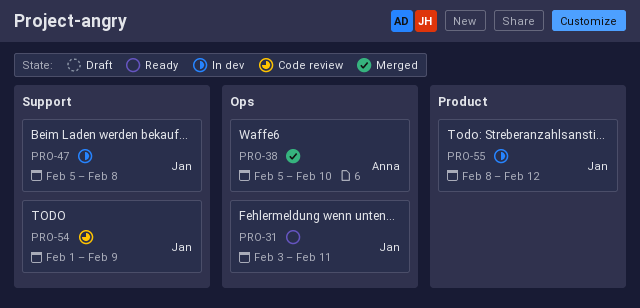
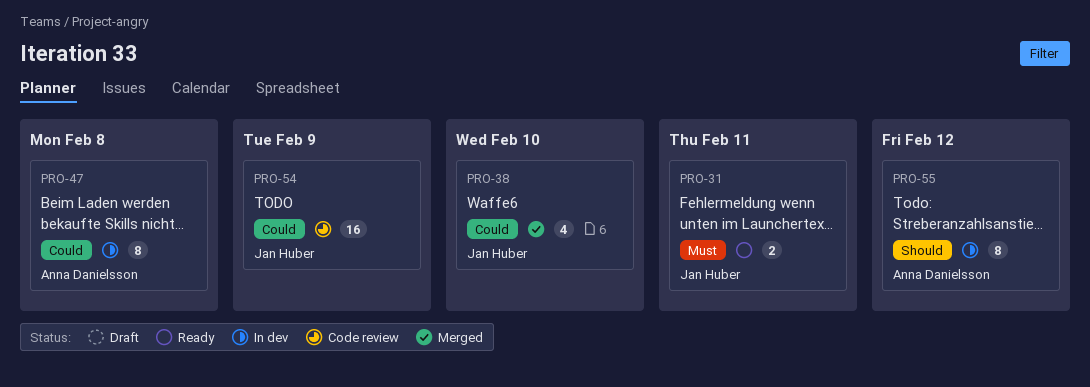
PRO-38, owner: Anna Danielsson -> Jan Huber
PRO-47, owner: Jan Huber -> Anna Danielsson
PRO-55, owner: Jan Huber -> Anna Danielsson

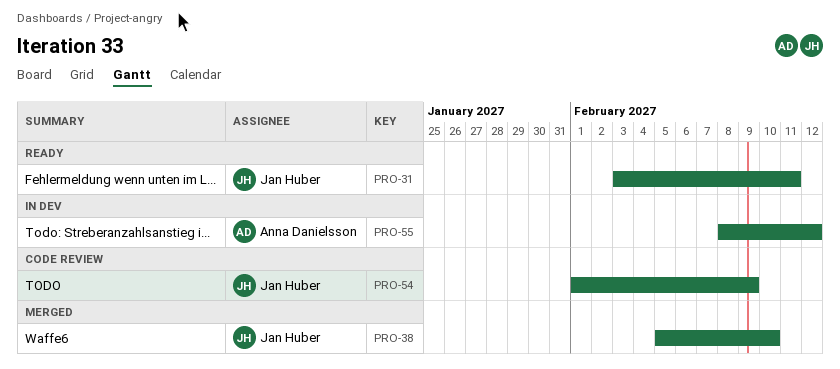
PRO-47: present -> none

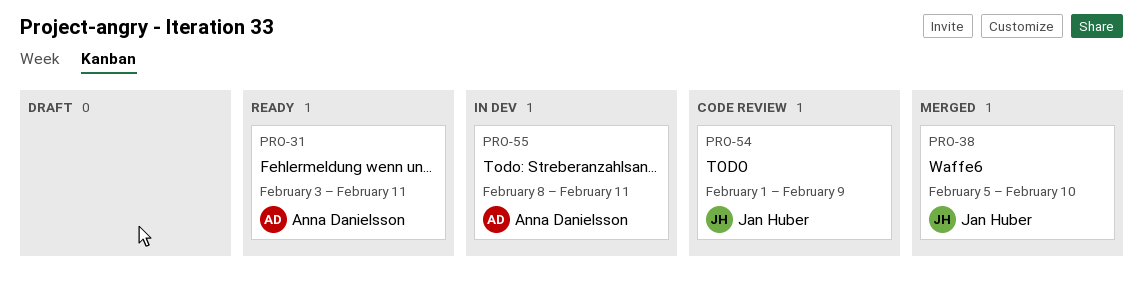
PRO-31, owner: Jan Huber -> Anna Danielsson
PRO-55, due: Feb 12 -> Feb 11

